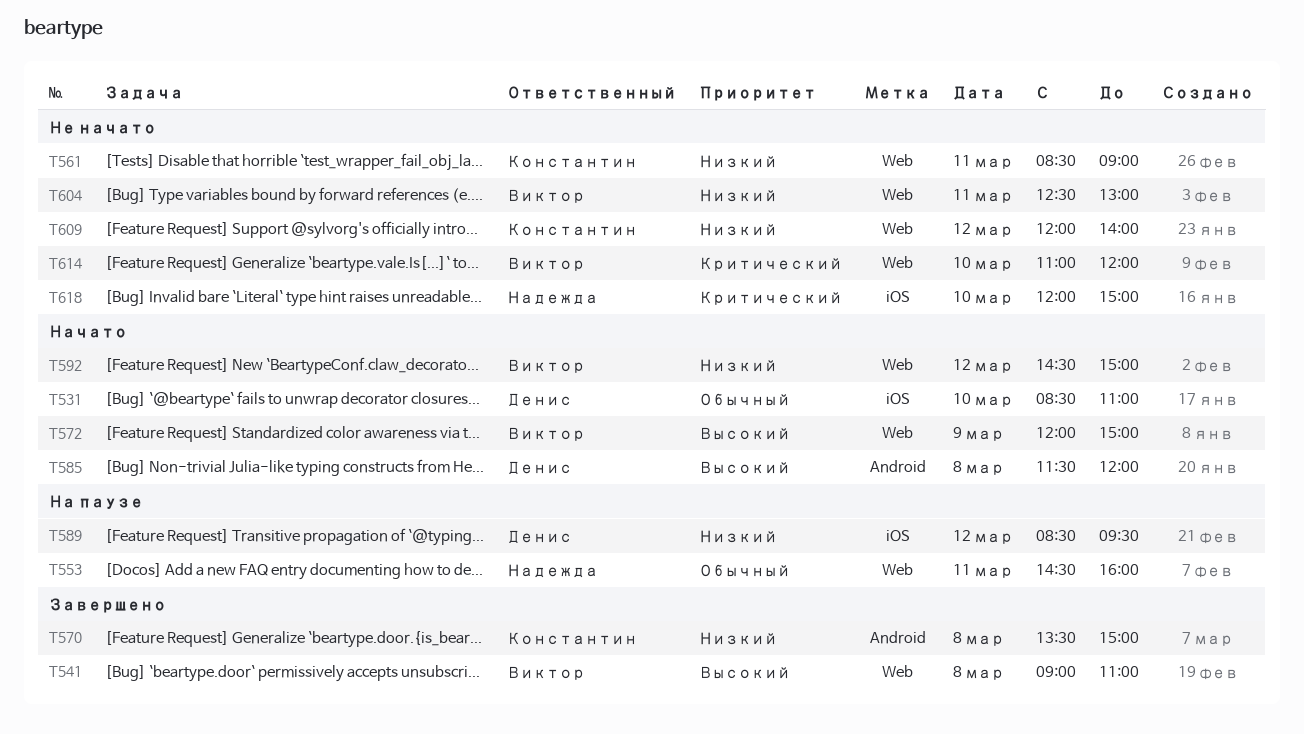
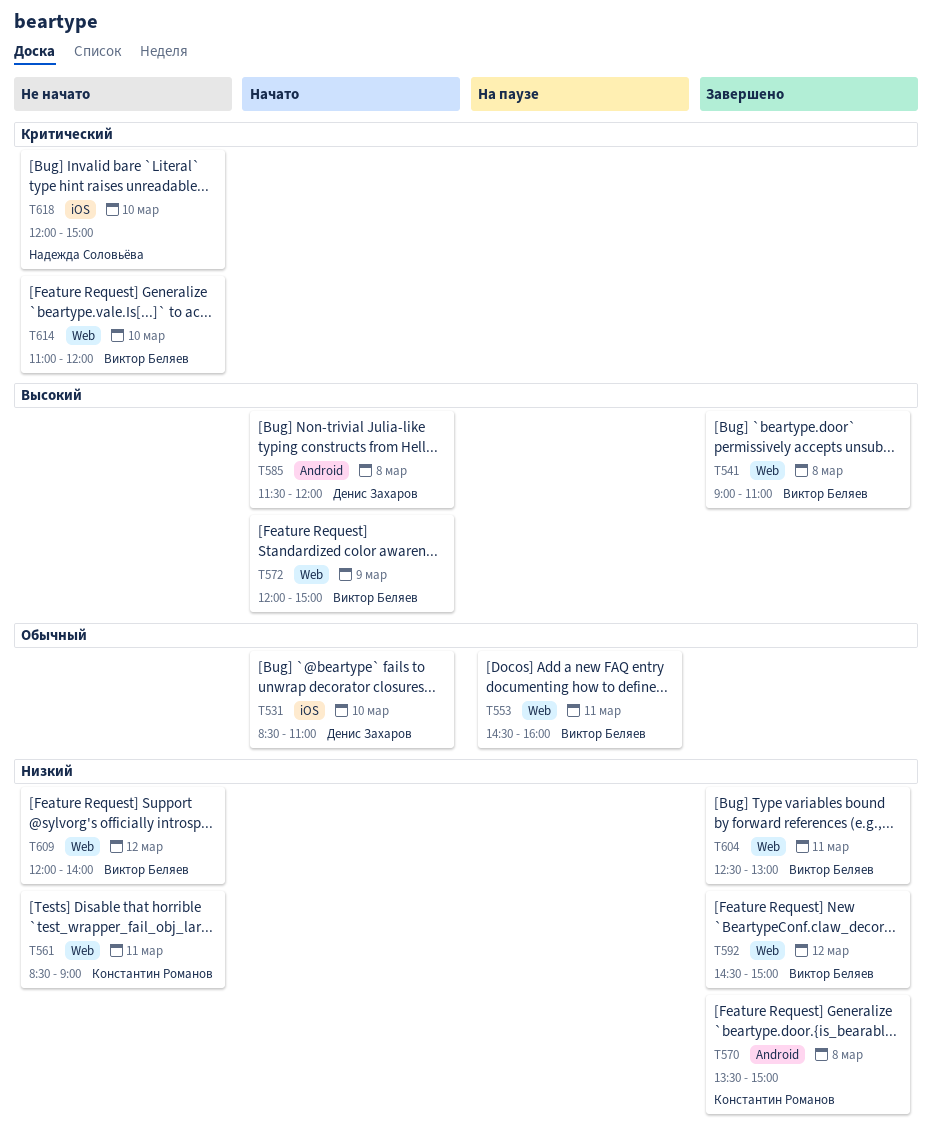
T553, owner: Надежда Соловьёва -> Виктор Беляев
T589: present -> none
T592, status: Начато -> Завершено
T604, status: Не начато -> Завершено
T609, owner: Константин Романов -> Виктор Беляев

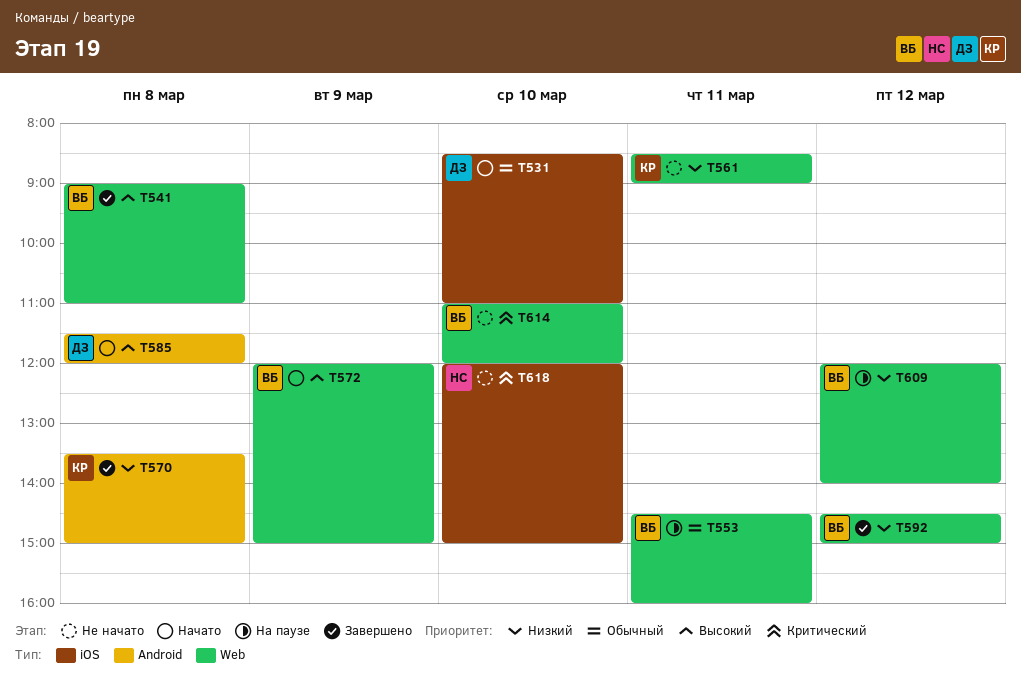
T604: present -> none
T609, status: Не начато -> На паузе

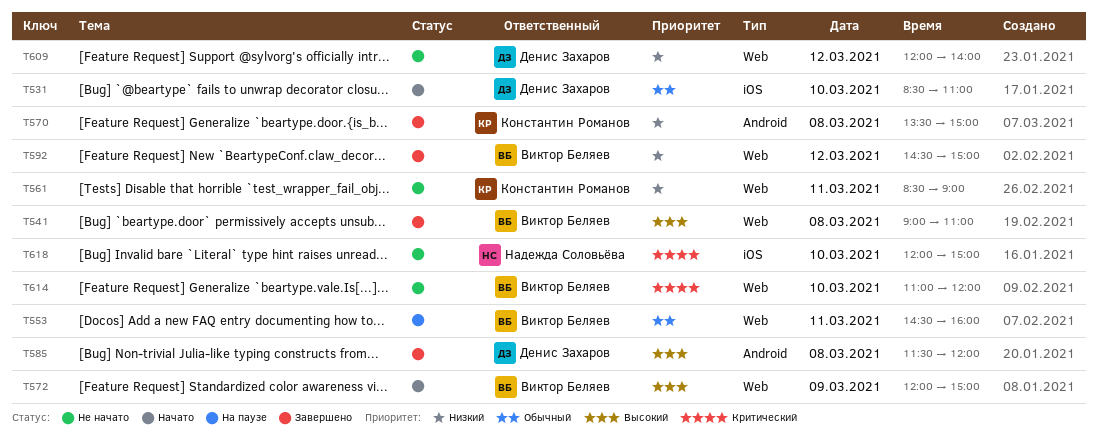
T585, status: Начато -> Завершено
T609, status: На паузе -> Не начато
T609, owner: Виктор Беляев -> Денис Захаров

